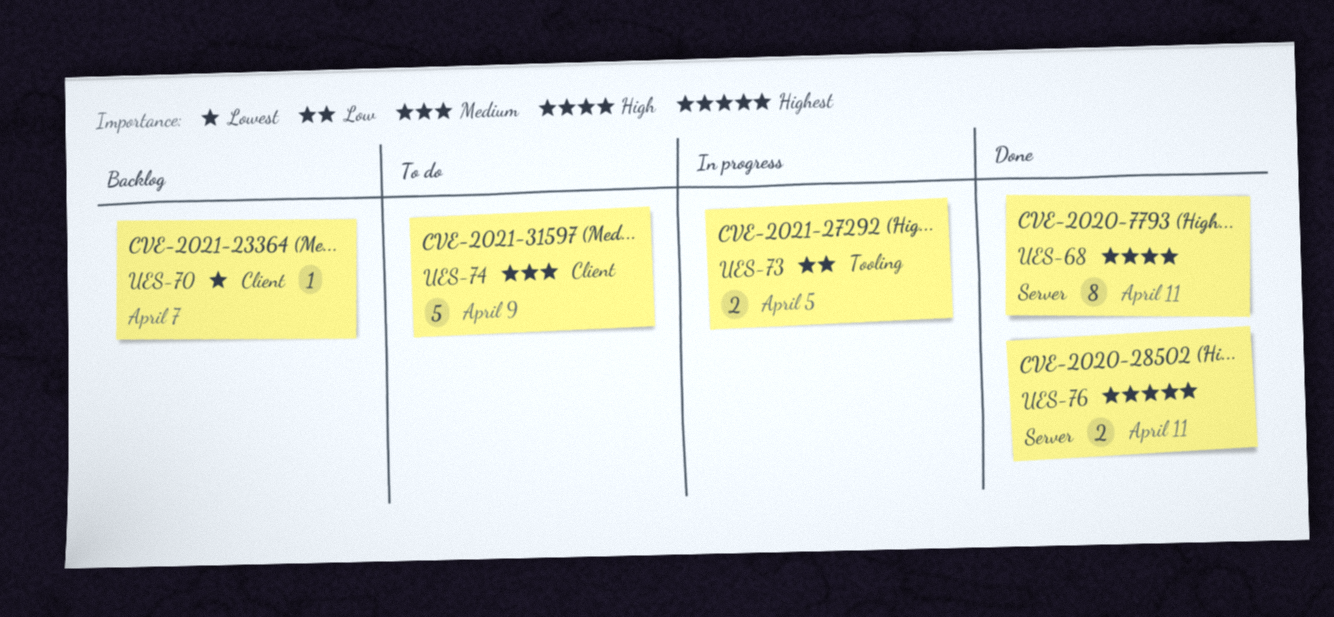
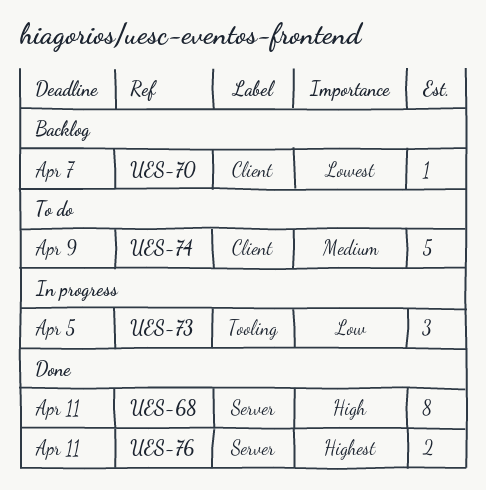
UES-73, estimate: 2 -> 3

